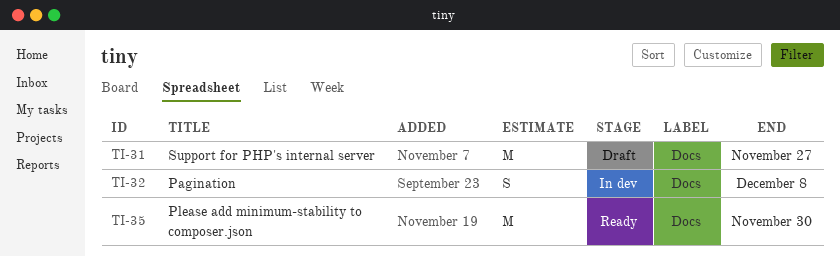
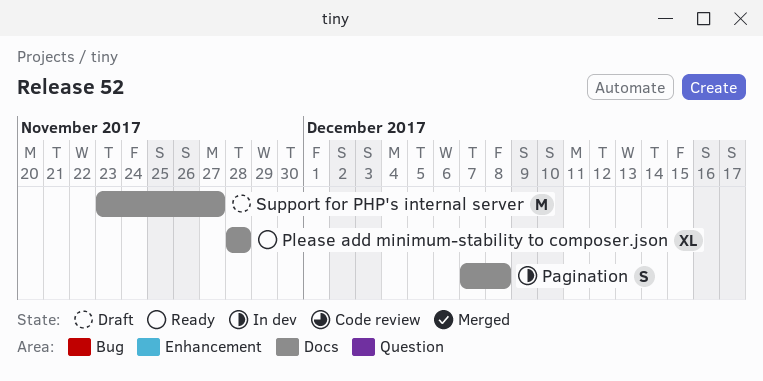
Please add minimum-stability to composer.json, estimate: M -> XL
Please add minimum-stability to composer.json, due: Nov 30 -> Nov 28

